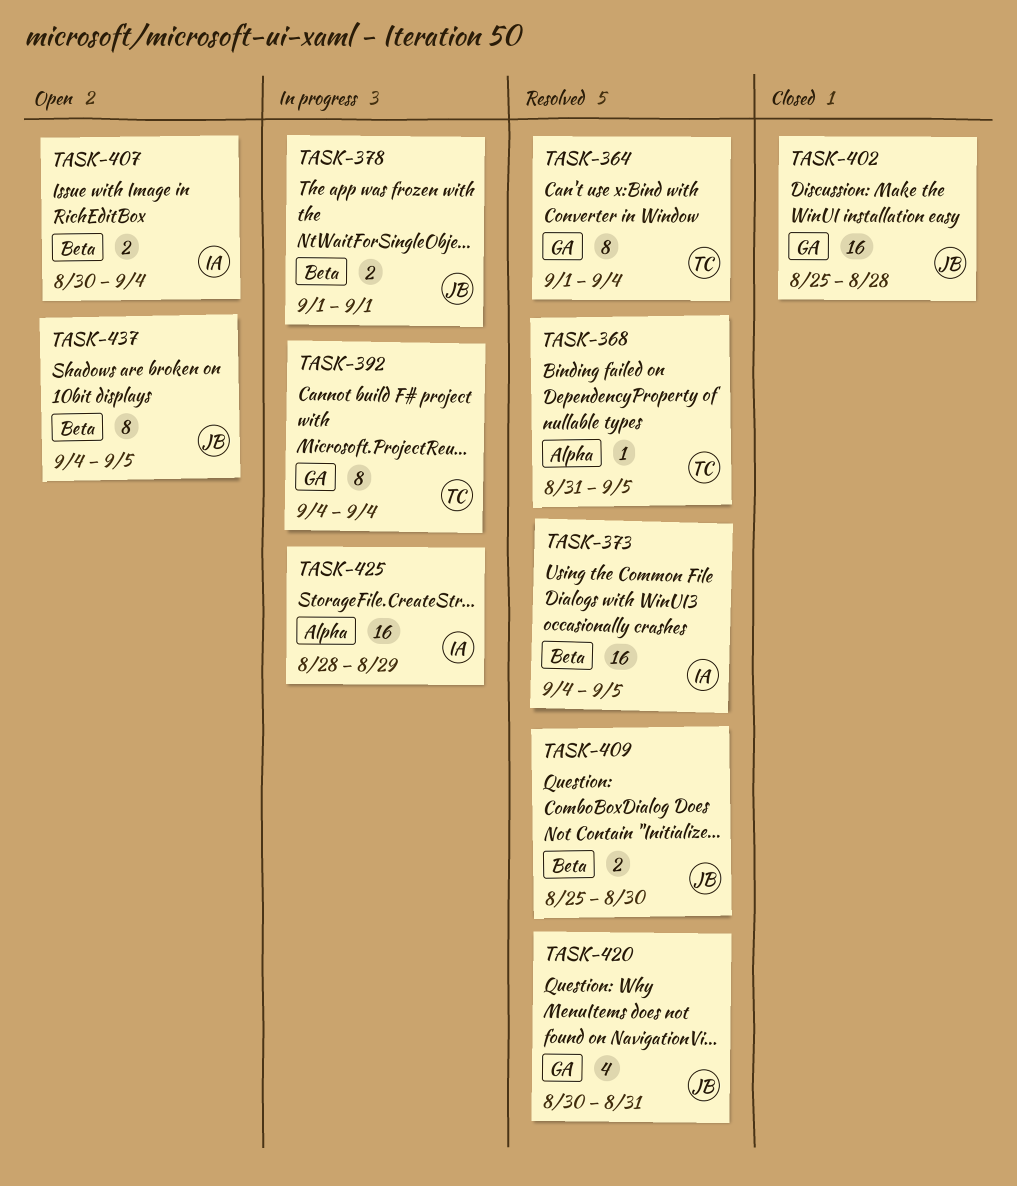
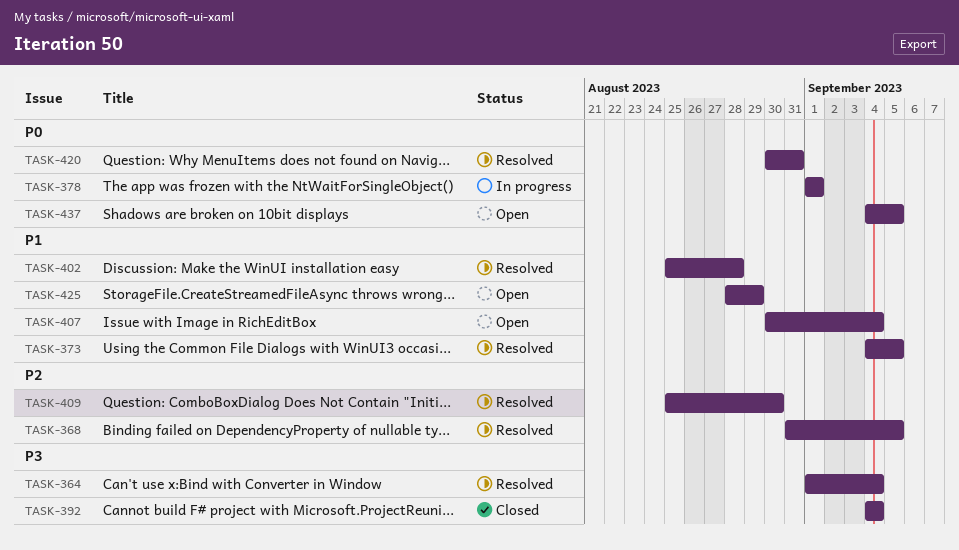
TASK-392, status: In progress -> Closed
TASK-402, status: Closed -> Resolved
TASK-425, status: In progress -> Open

